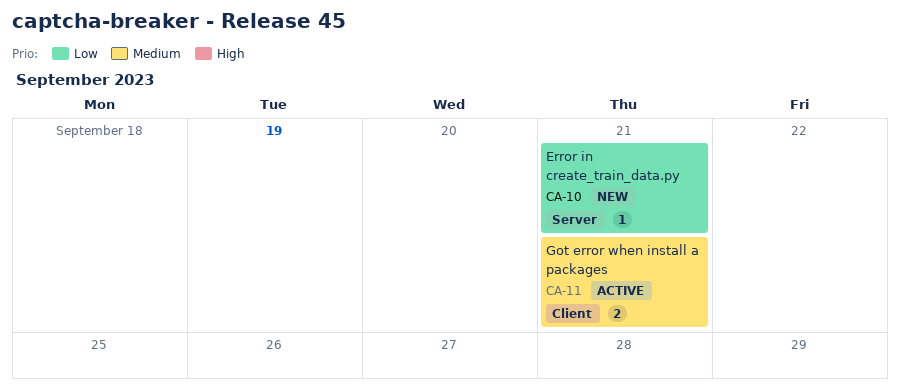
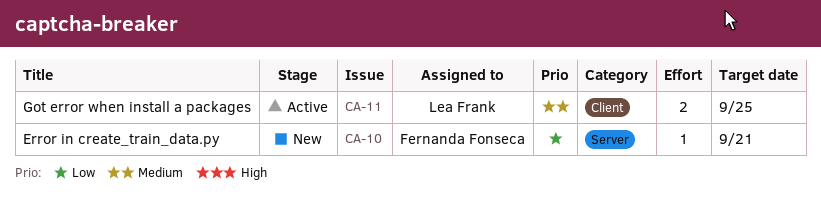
CA-11, due: Sep 21 -> Sep 25

